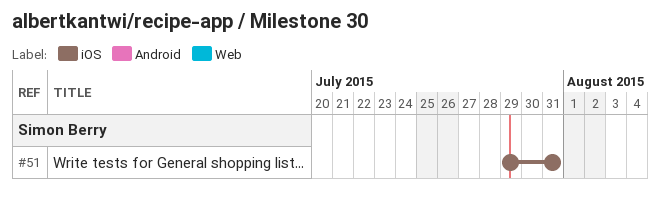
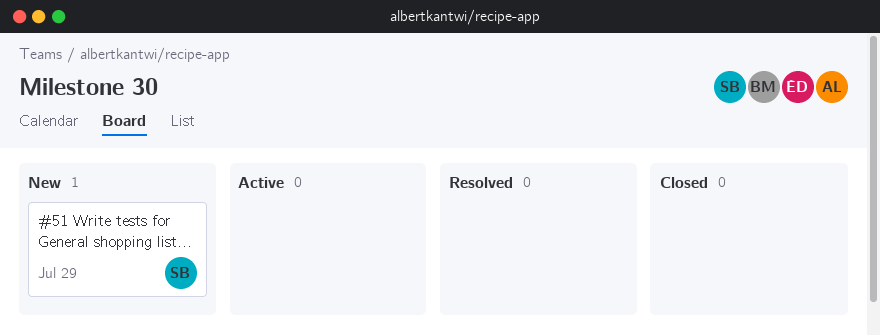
#51, due: Jul 31 -> Jul 29

